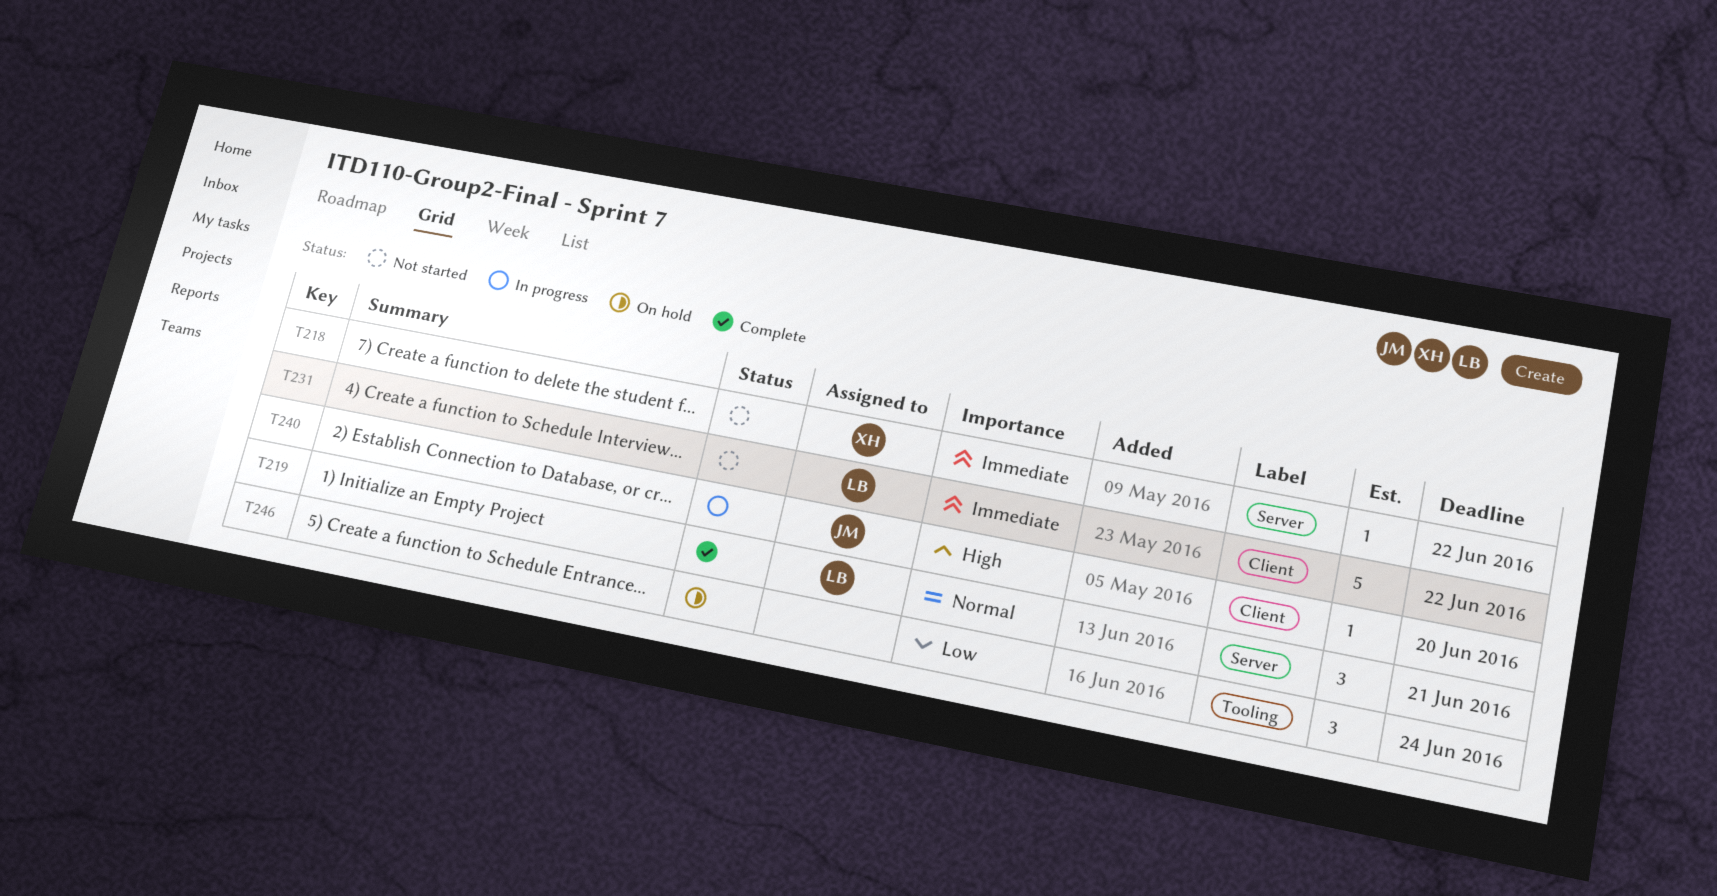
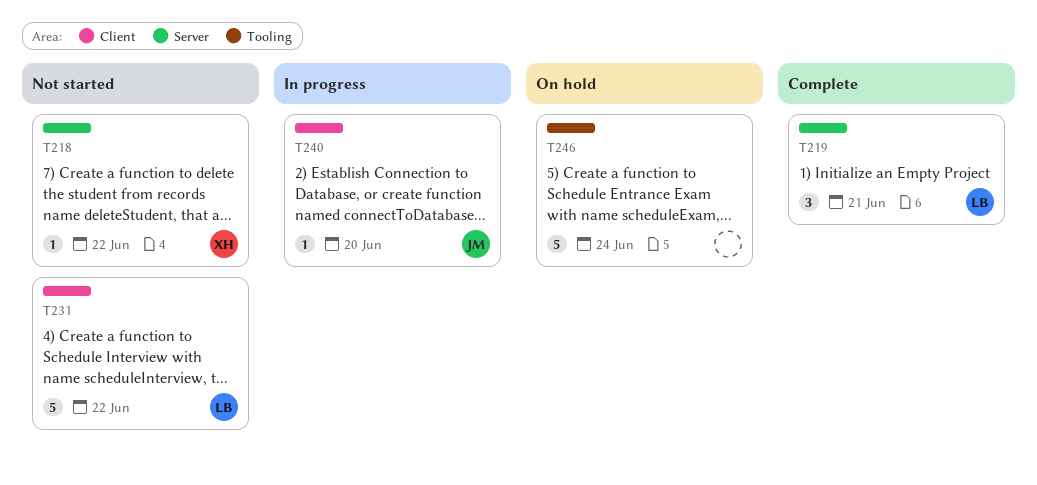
T246, estimate: 3 -> 5

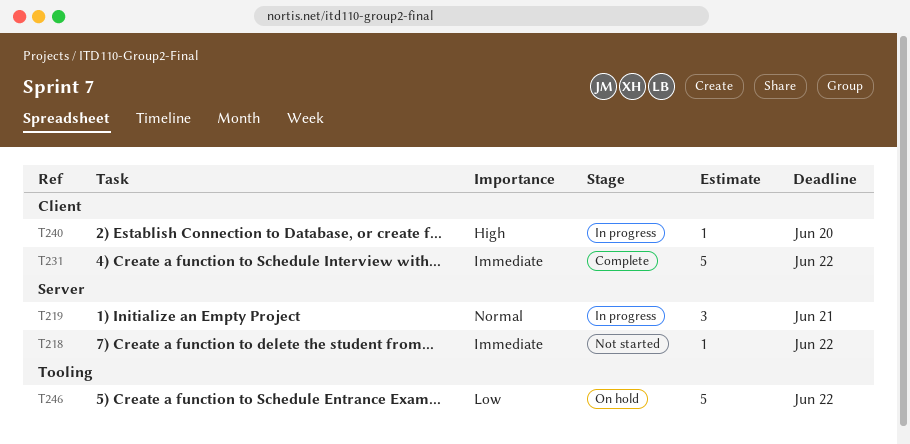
T219, status: Complete -> In progress
T231, status: Not started -> Complete
T246, due: Jun 24 -> Jun 22

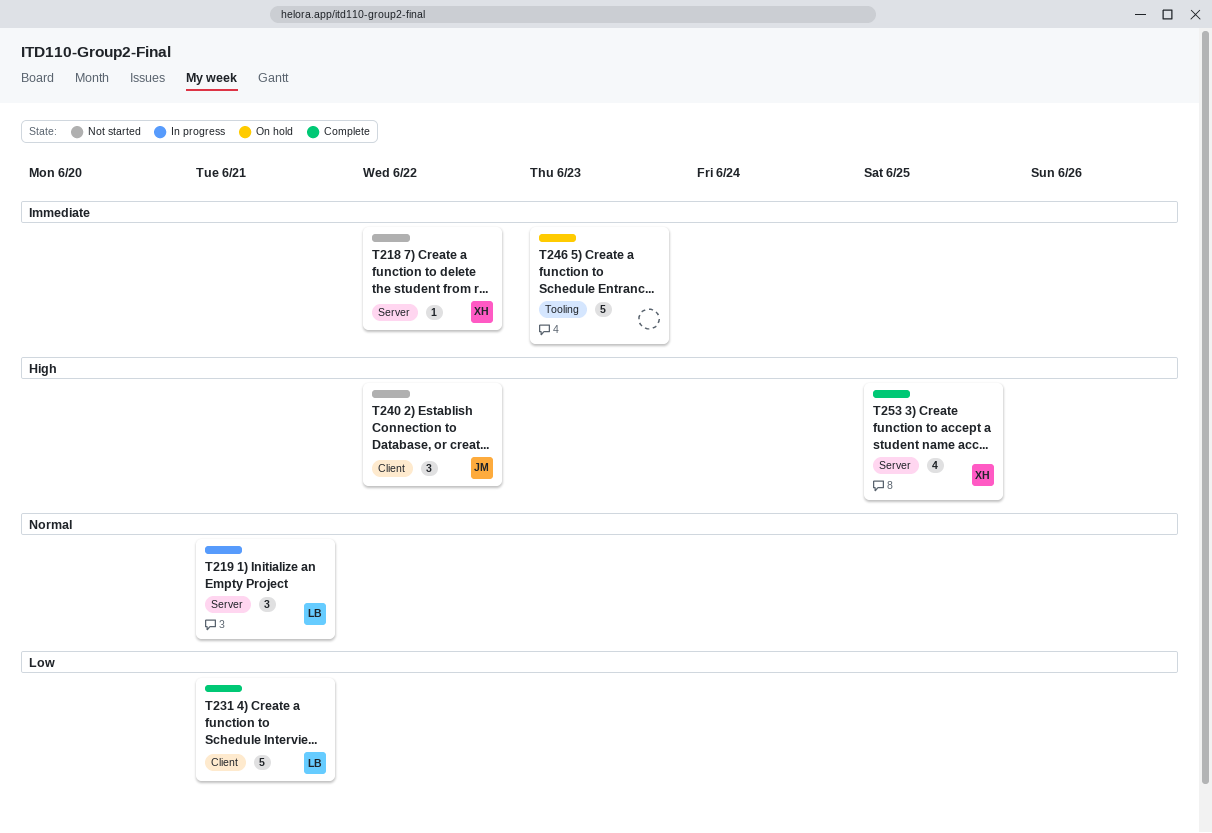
T231, priority: Immediate -> Low
T231, due: Jun 22 -> Jun 21
T240, status: In progress -> Not started
T240, estimate: 1 -> 3
T240, due: Jun 20 -> Jun 22
T246, priority: Low -> Immediate
T246, due: Jun 22 -> Jun 23
T253: none -> present

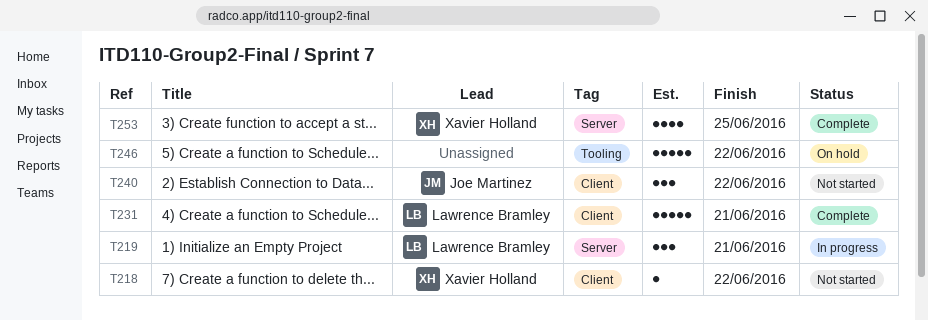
T218, label: Server -> Client
T246, due: Jun 23 -> Jun 22

